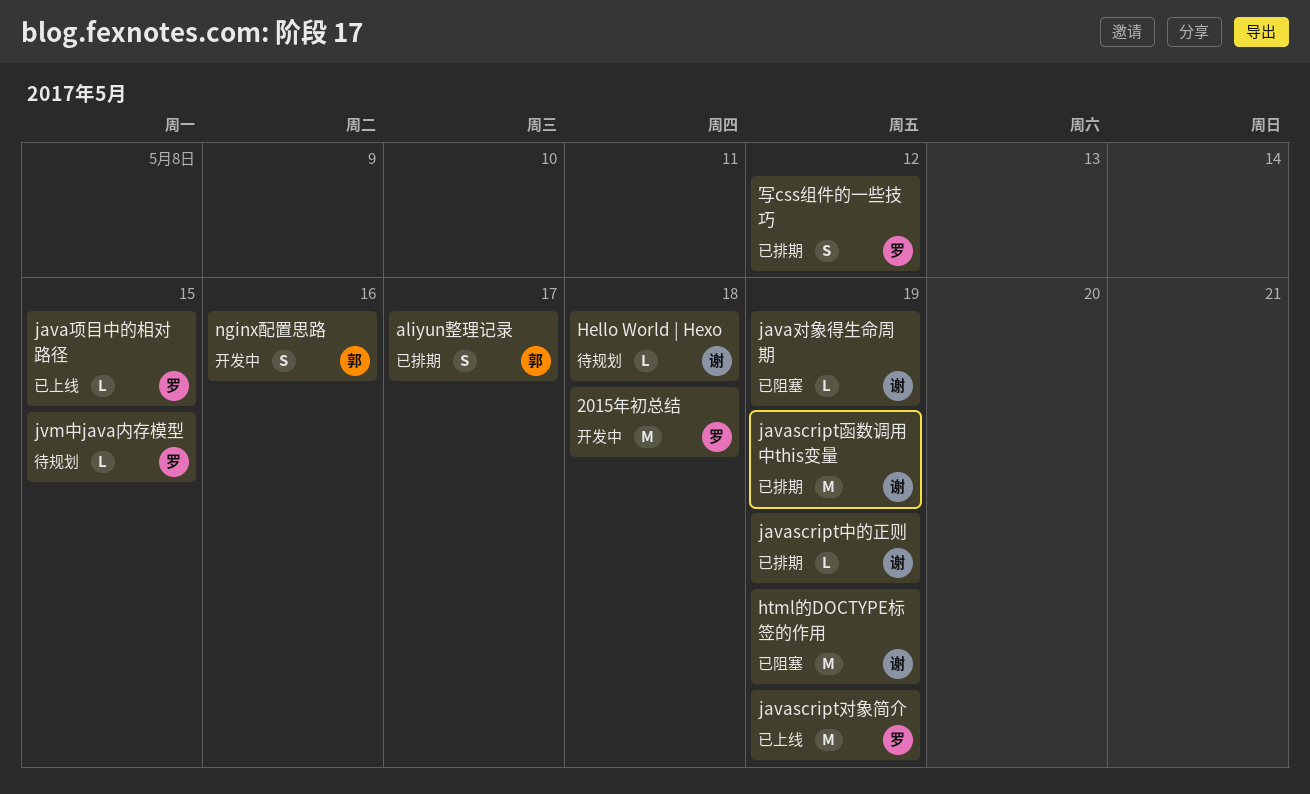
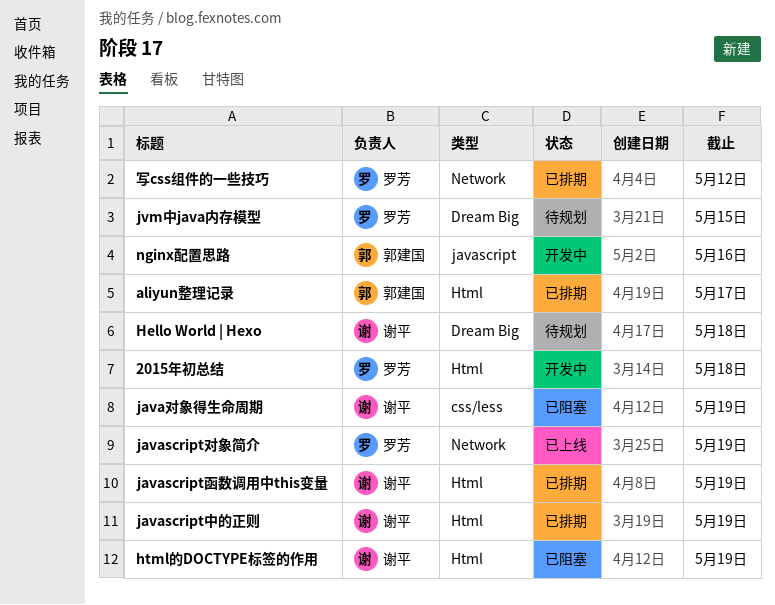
java项目中的相对路径: present -> none

